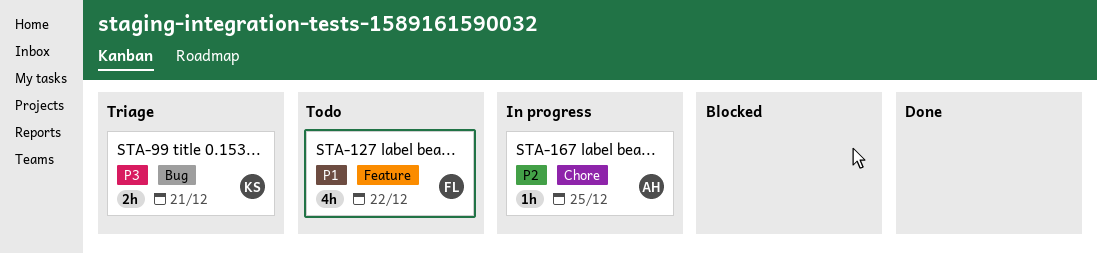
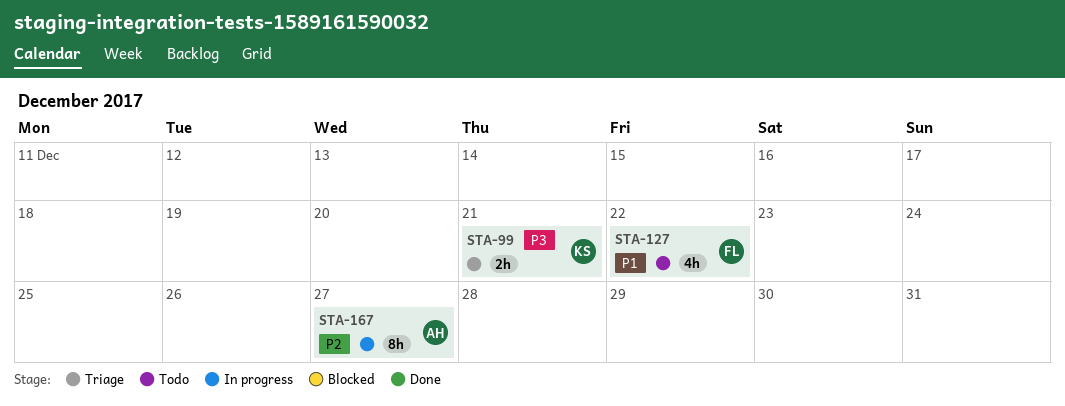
STA-167, estimate: 1h -> 8h
STA-167, due: Dec 25 -> Dec 27

